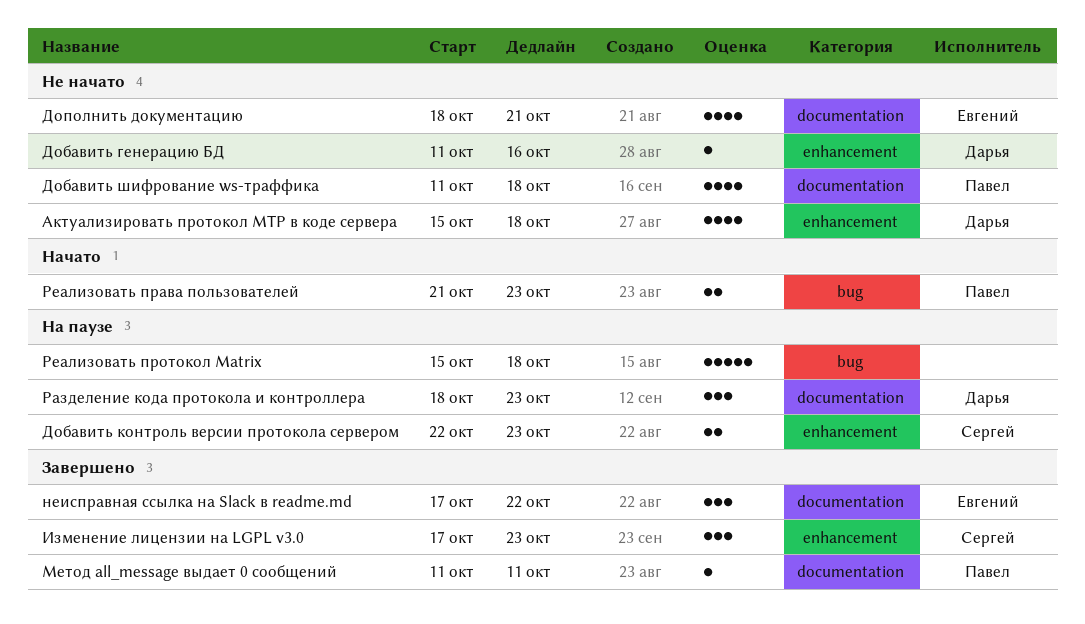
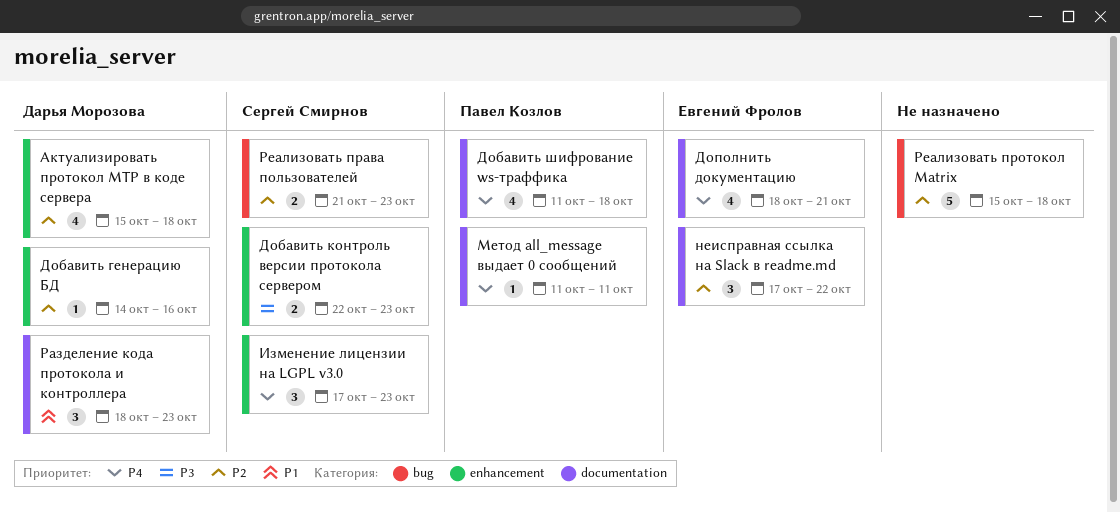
Добавить генерацию БД, start: Oct 11 -> Oct 14
Реализовать права пользователей, owner: Павел Козлов -> Сергей Смирнов

